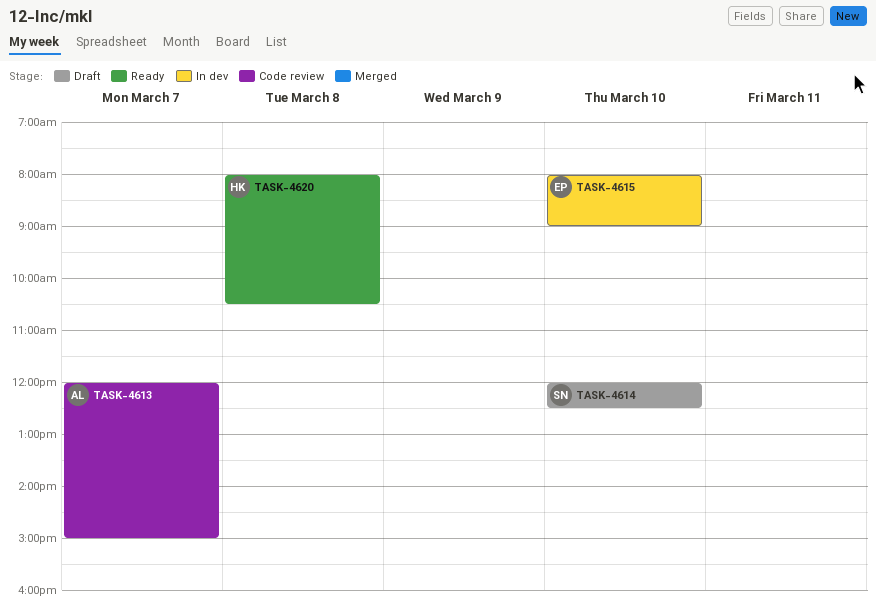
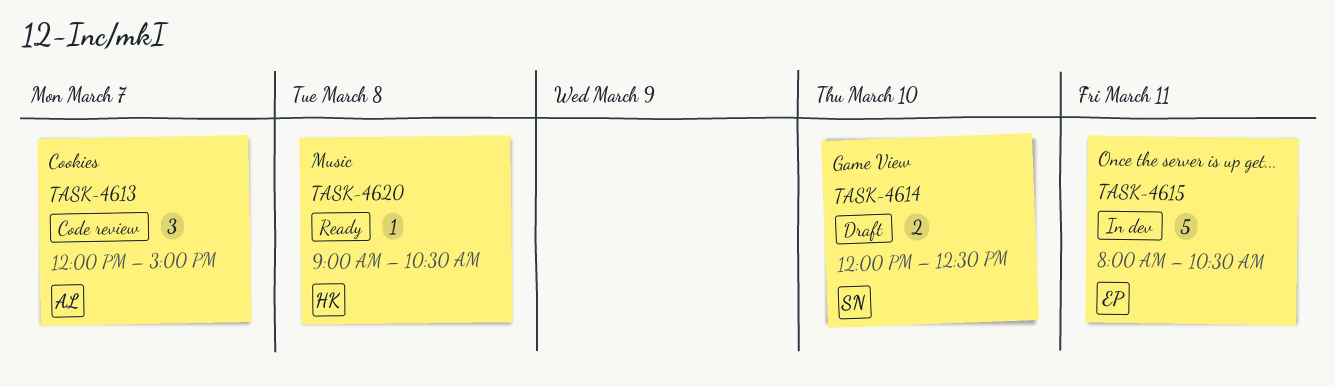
TASK-4615, day: Mar 10 -> Mar 11
TASK-4615, ends: 09:00 -> 10:30
TASK-4620, begins: 08:00 -> 09:00

